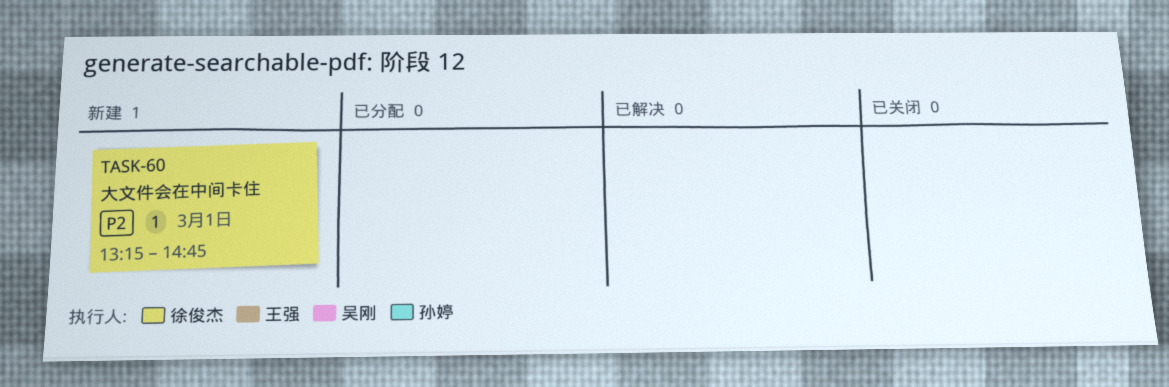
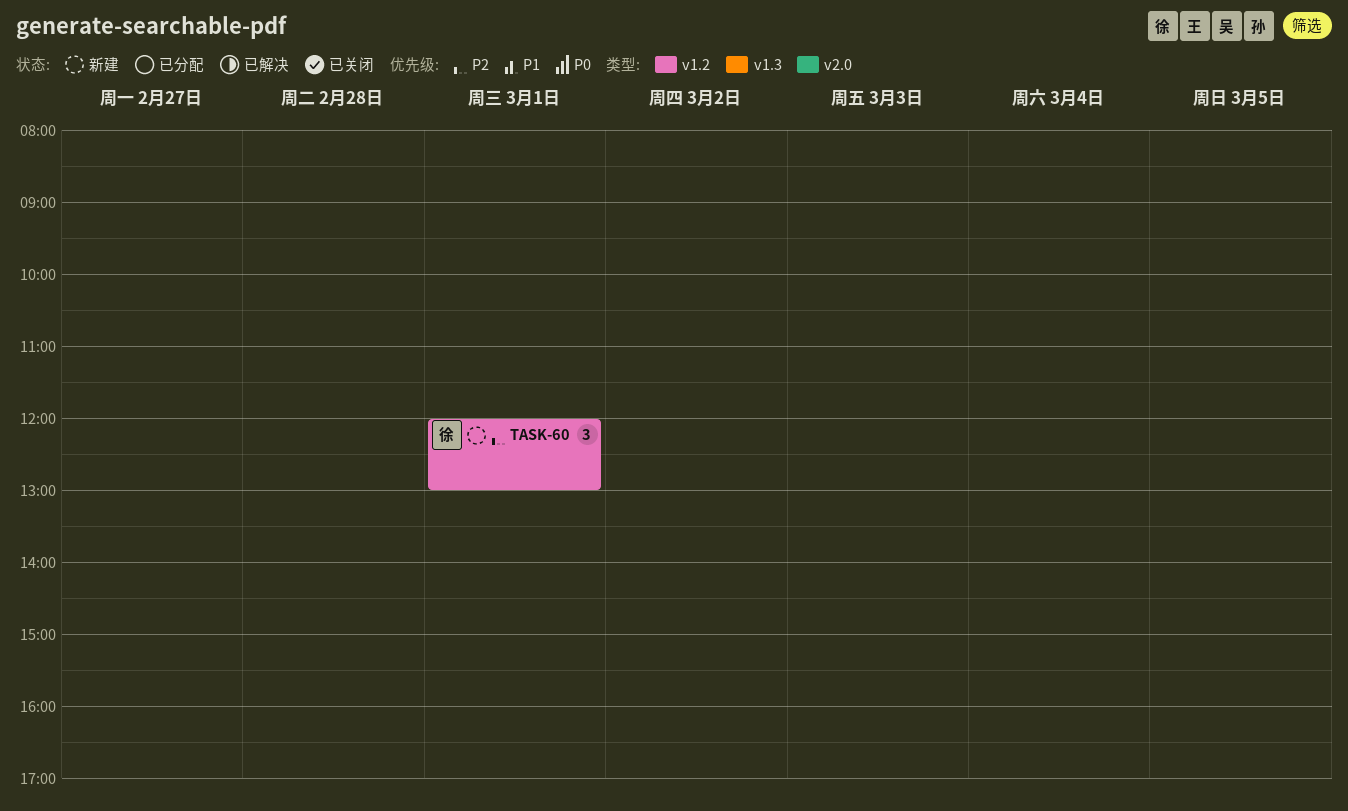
TASK-60, estimate: 1 -> 3
TASK-60, begins: 13:15 -> 12:00
TASK-60, ends: 14:45 -> 13:00

